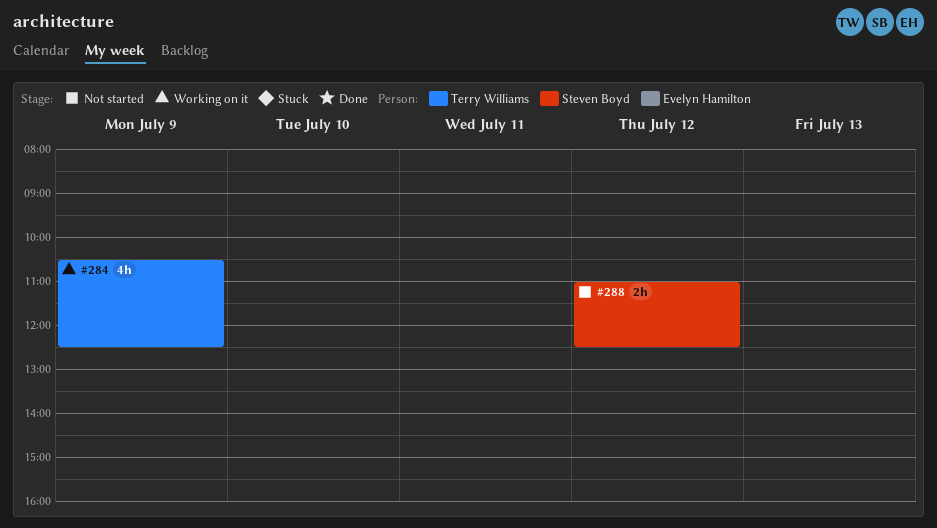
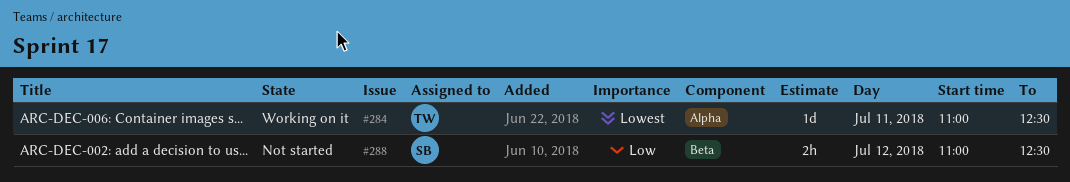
#284, estimate: 4h -> 1d
#284, day: Jul 9 -> Jul 11
#284, begins: 10:30 -> 11:00

